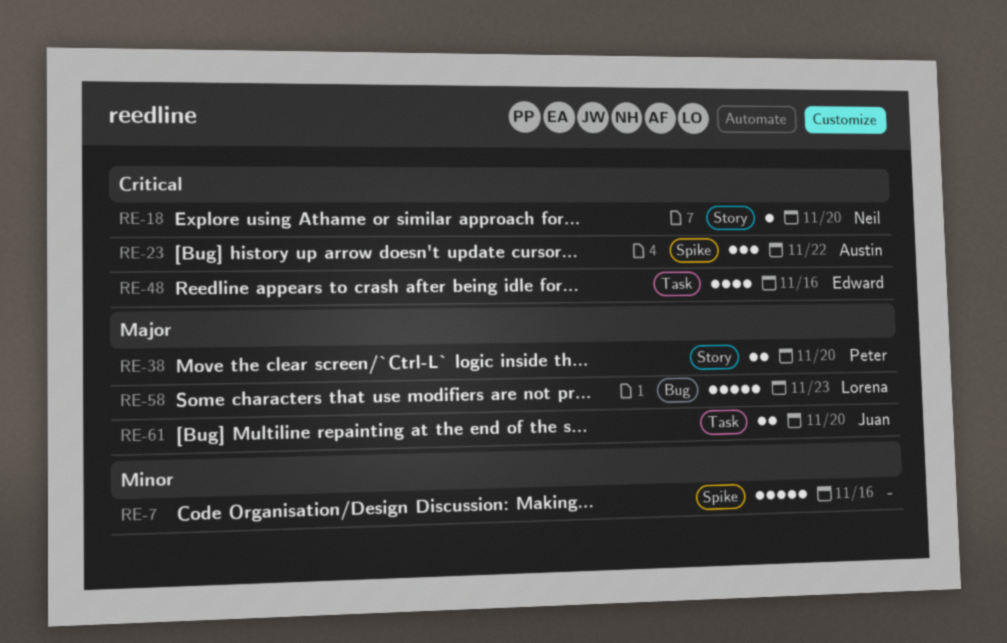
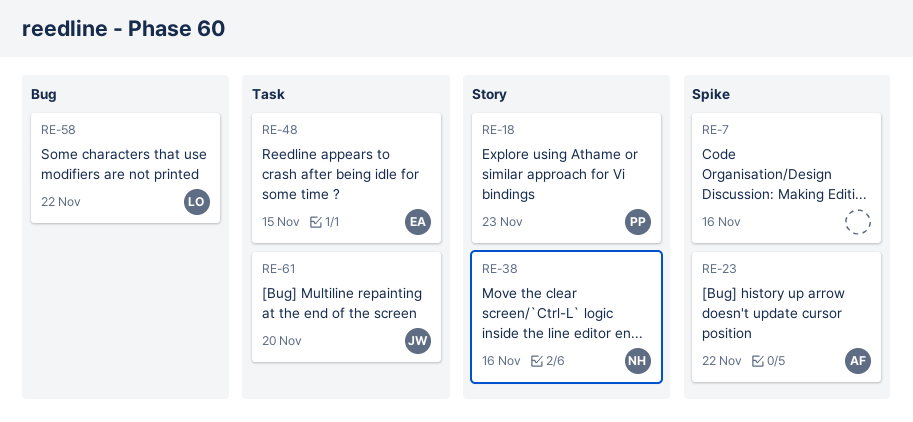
RE-18, owner: Neil -> Peter
RE-18, due: Nov 20 -> Nov 23
RE-38, owner: Peter -> Neil
RE-38, due: Nov 20 -> Nov 16
RE-48, due: Nov 16 -> Nov 15
RE-58, due: Nov 23 -> Nov 22

